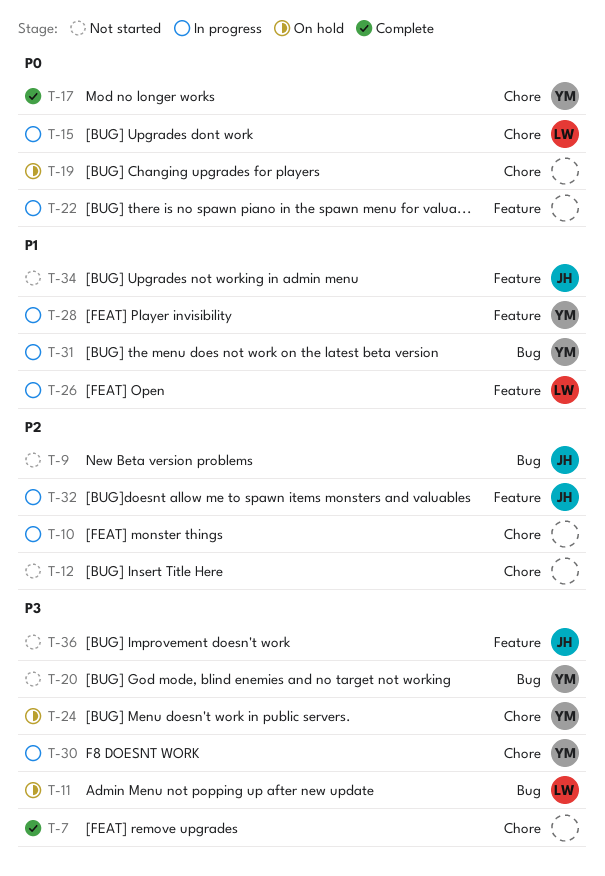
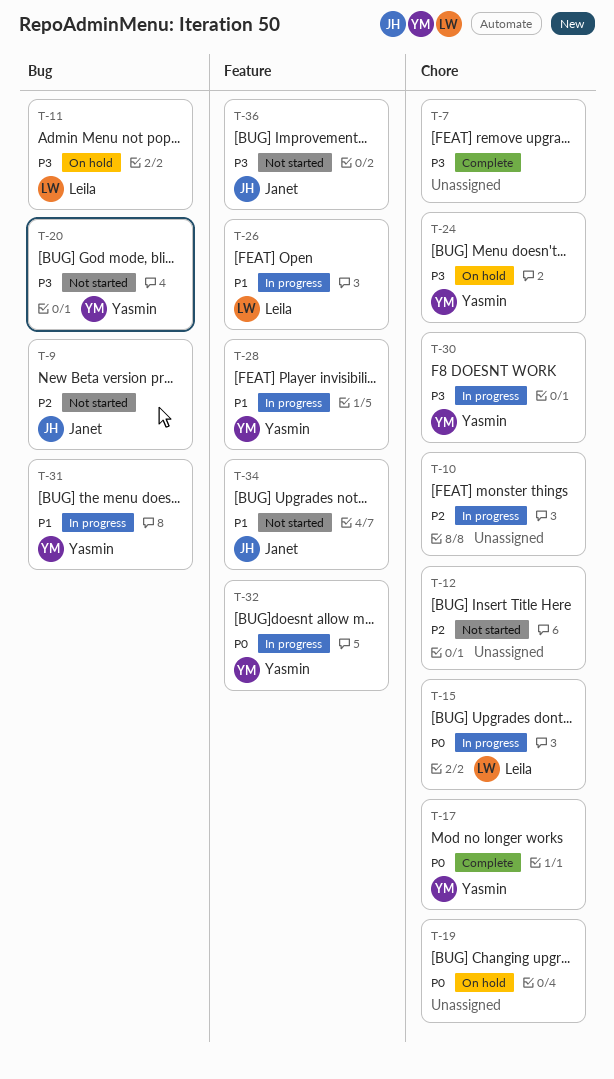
T-22: present -> none
T-32, owner: Janet -> Yasmin
T-32, priority: P2 -> P0

